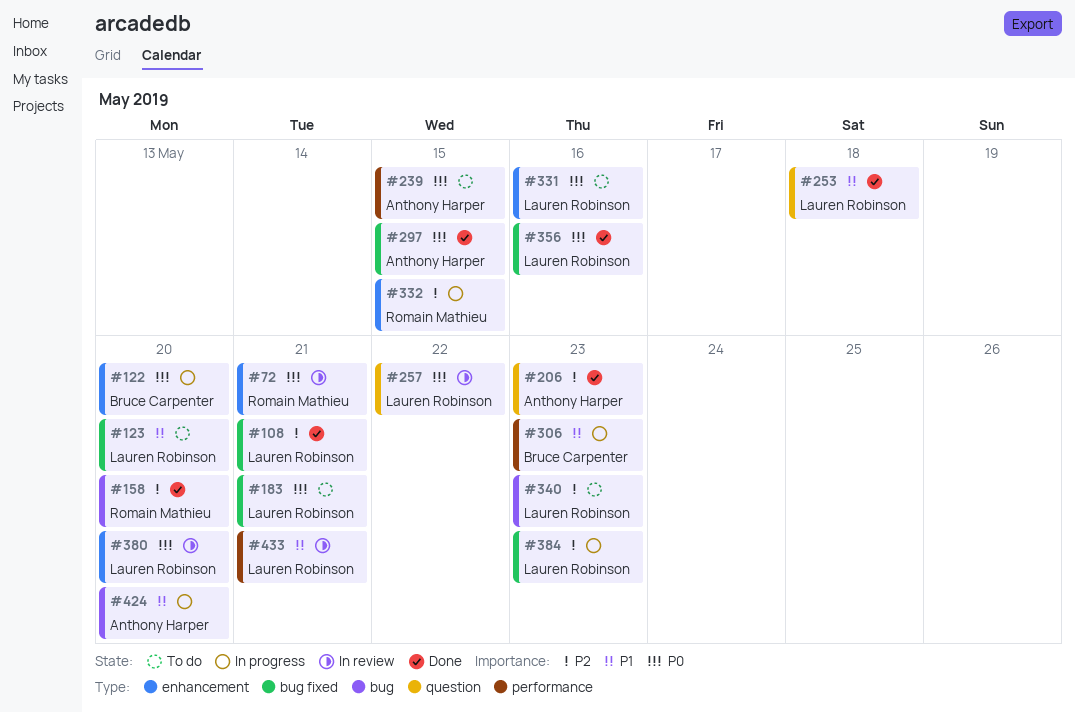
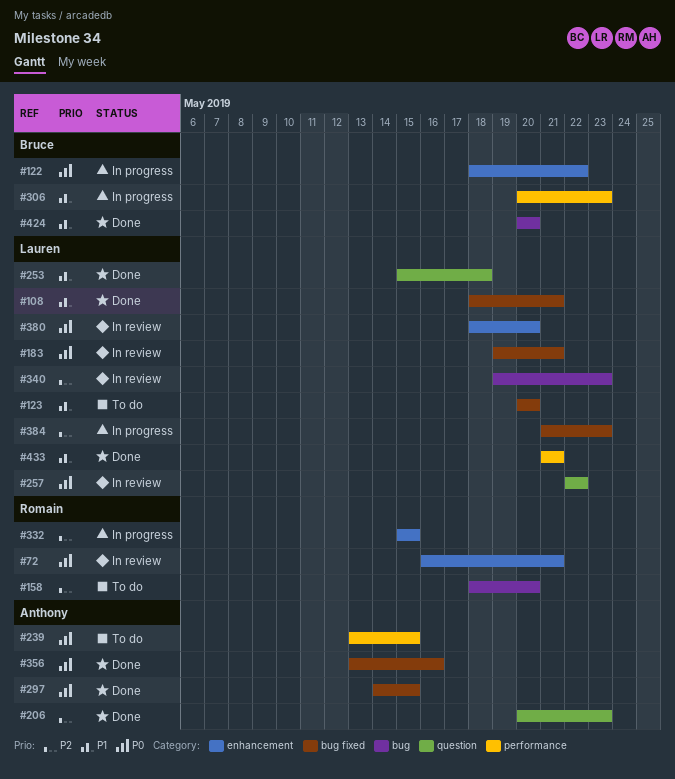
#108, priority: P2 -> P1
#122, due: May 20 -> May 22
#158, status: Done -> To do
#183, status: To do -> In review
#331: present -> none
#340, status: To do -> In review
#356, owner: Lauren Robinson -> Anthony Harper
#424, status: In progress -> Done
#424, owner: Anthony Harper -> Bruce Carpenter
#433, status: In review -> Done

